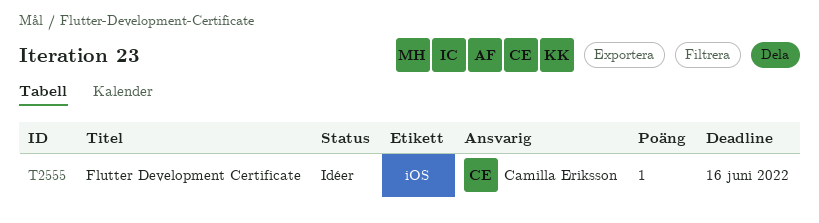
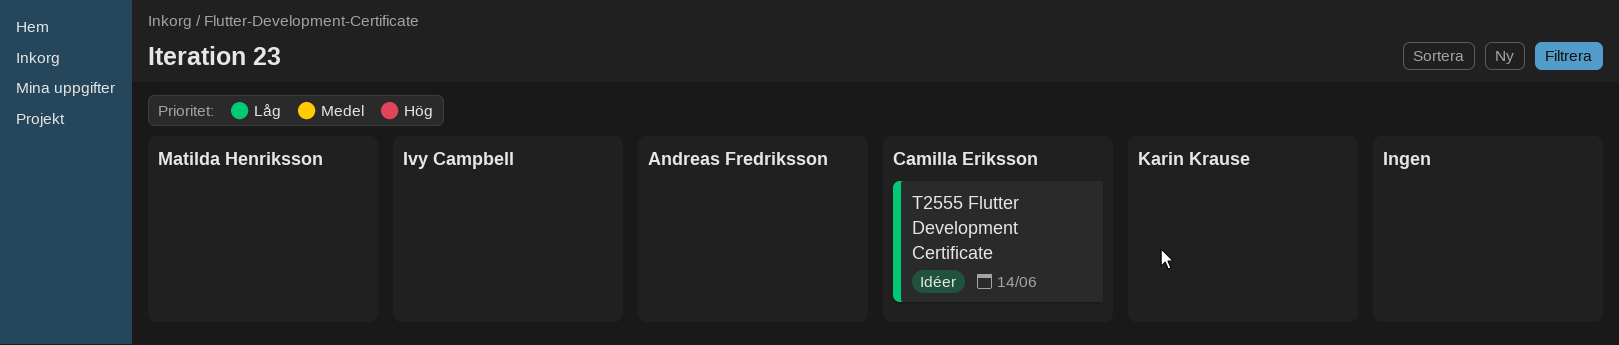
T2555, due: Jun 16 -> Jun 14

